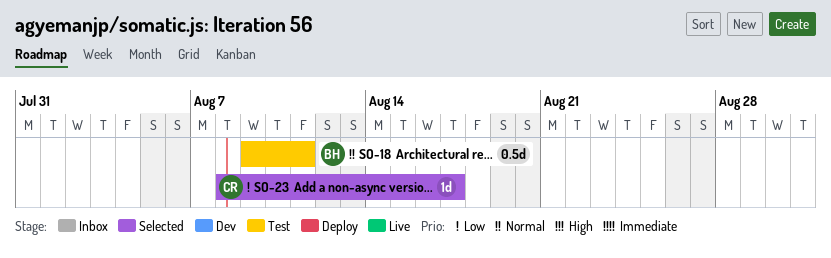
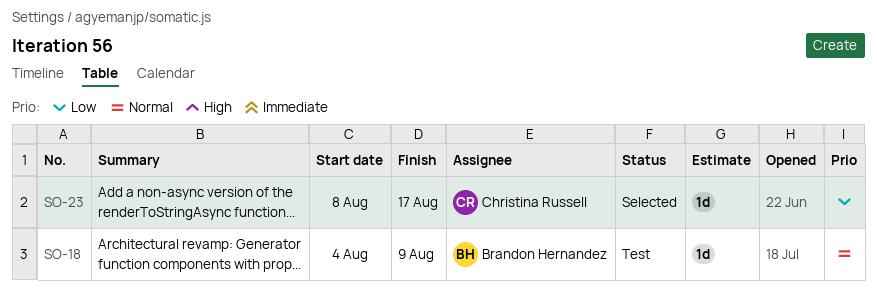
SO-18, estimate: 0.5d -> 1d
SO-18, start: Aug 9 -> Aug 4
SO-18, due: Aug 11 -> Aug 9

